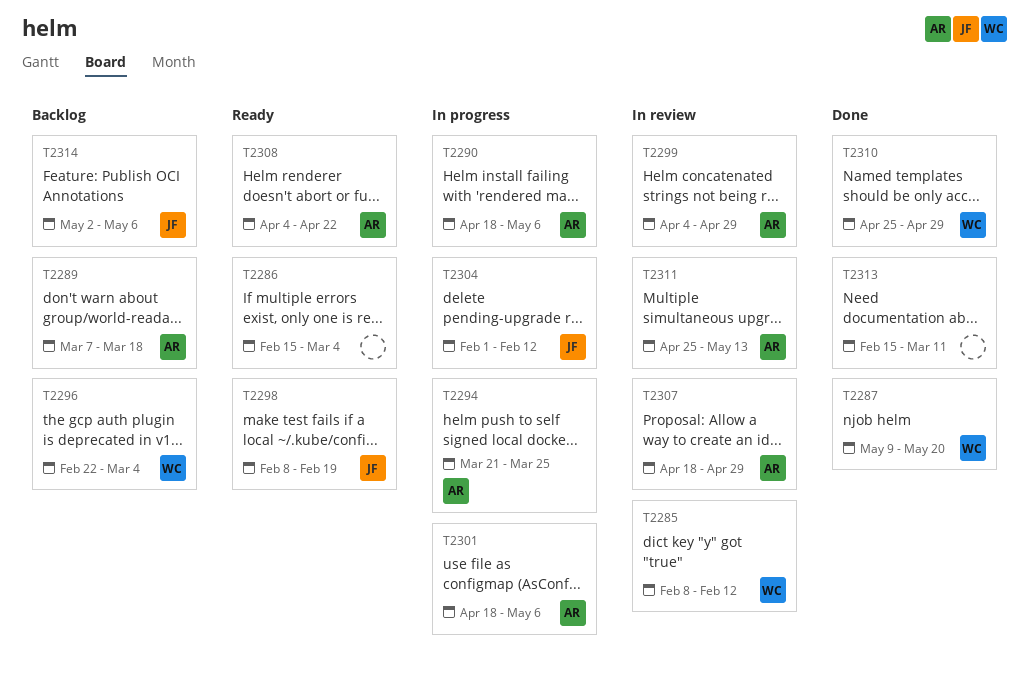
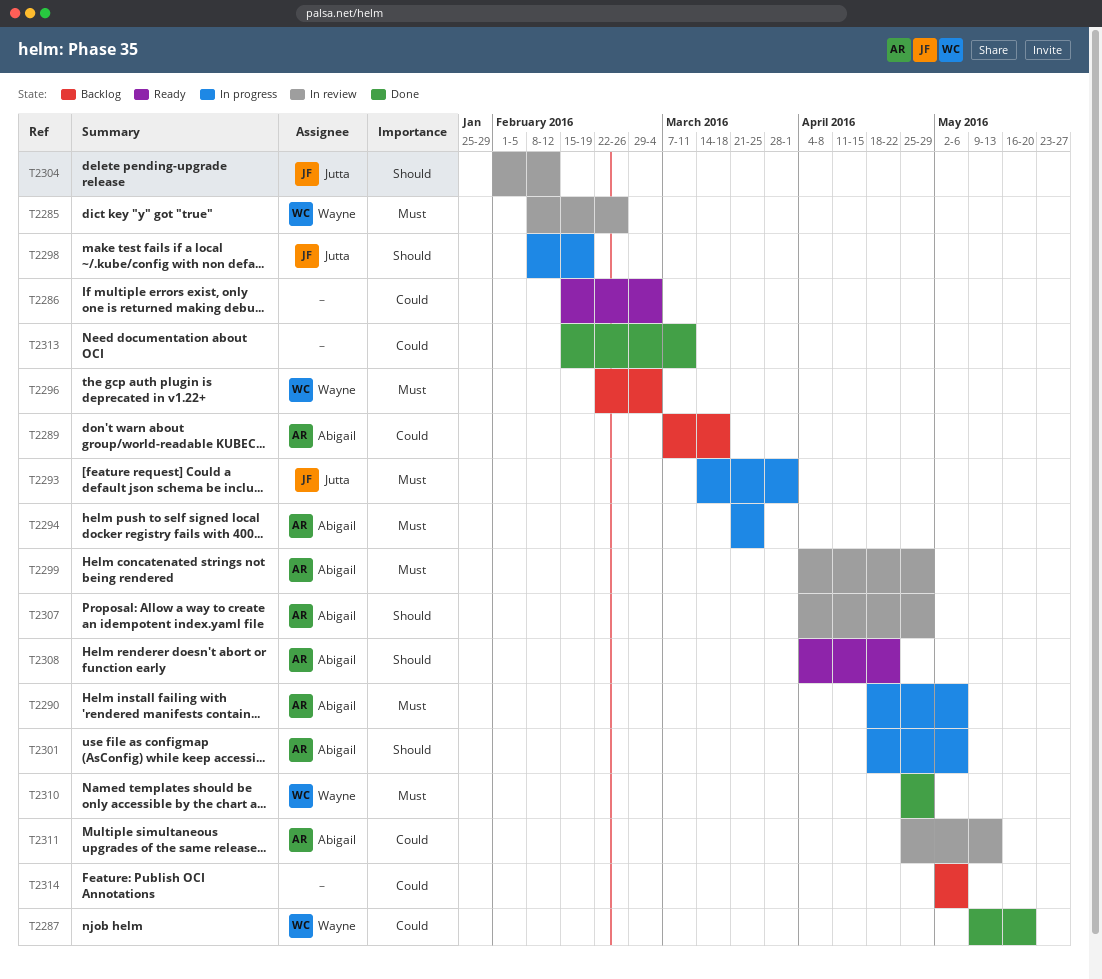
T2285, due: Feb 12 -> Feb 26
T2293: none -> present
T2298, status: Ready -> In progress
T2304, status: In progress -> In review
T2307, start: Apr 18 -> Apr 4
T2314, owner: Jutta -> none

